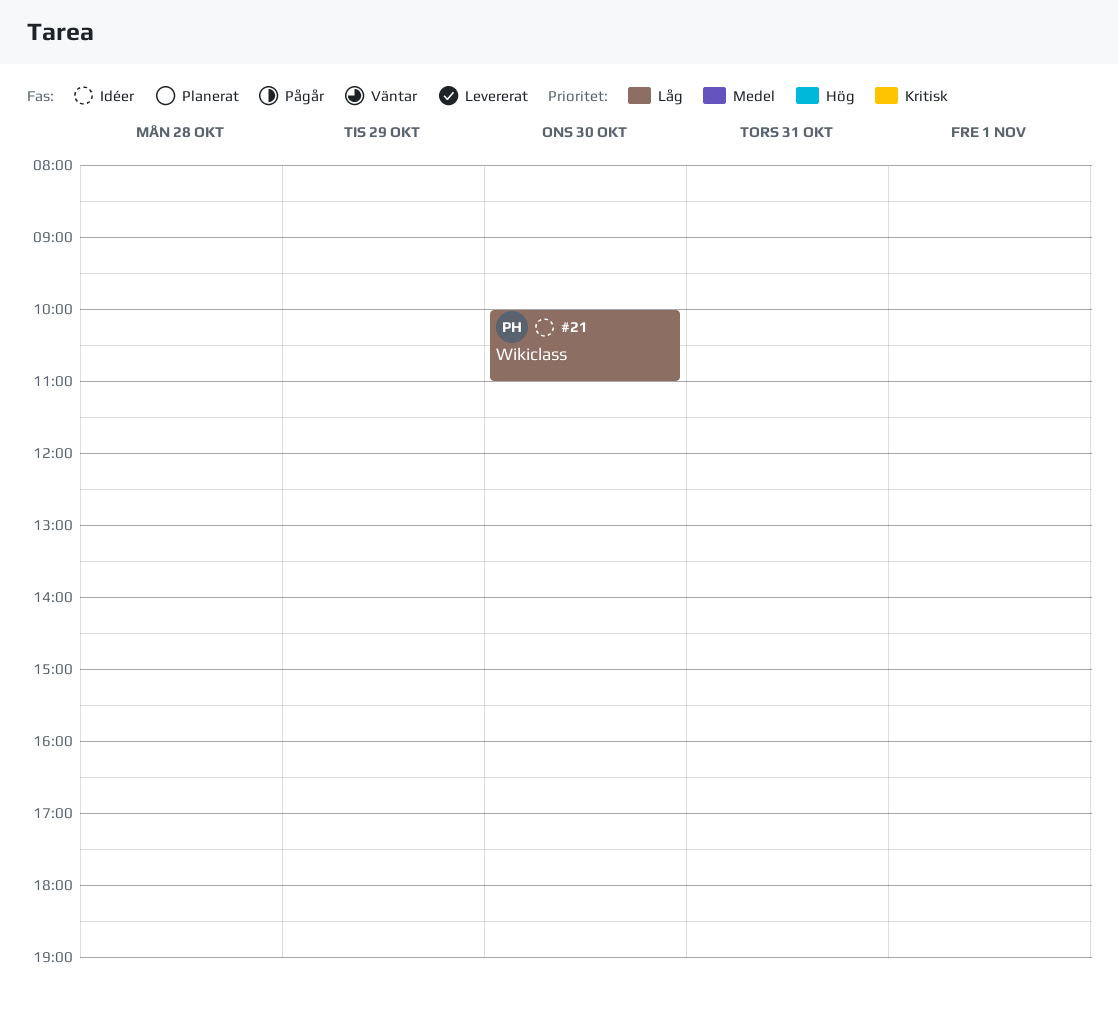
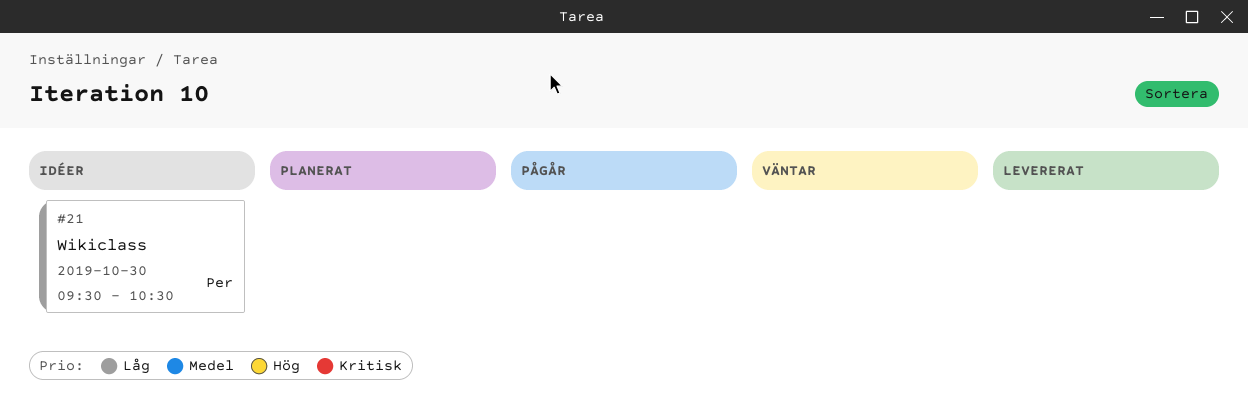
#21, begins: 10:00 -> 09:30
#21, ends: 11:00 -> 10:30

